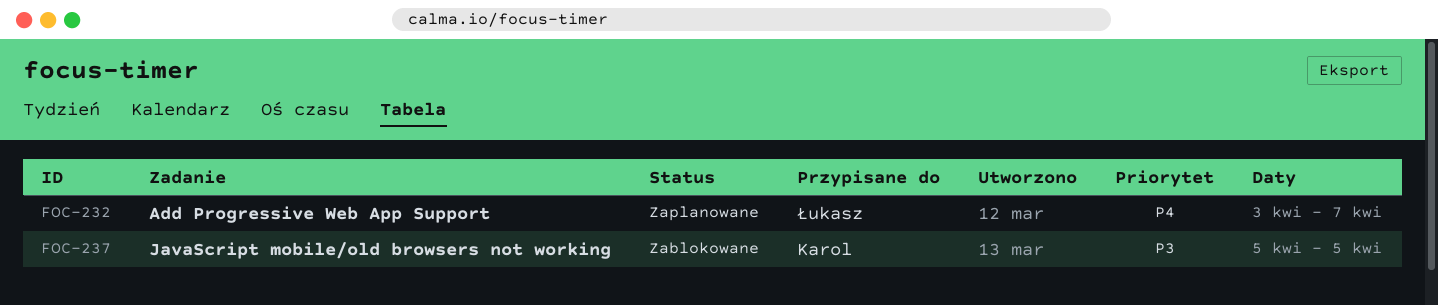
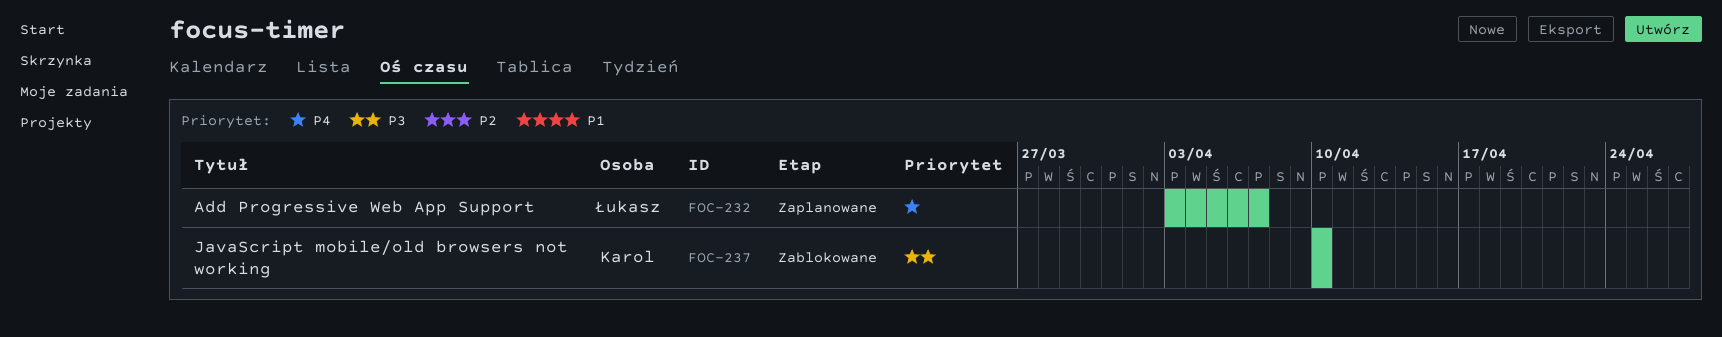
FOC-237, start: Apr 5 -> Apr 10
FOC-237, due: Apr 5 -> Apr 10

